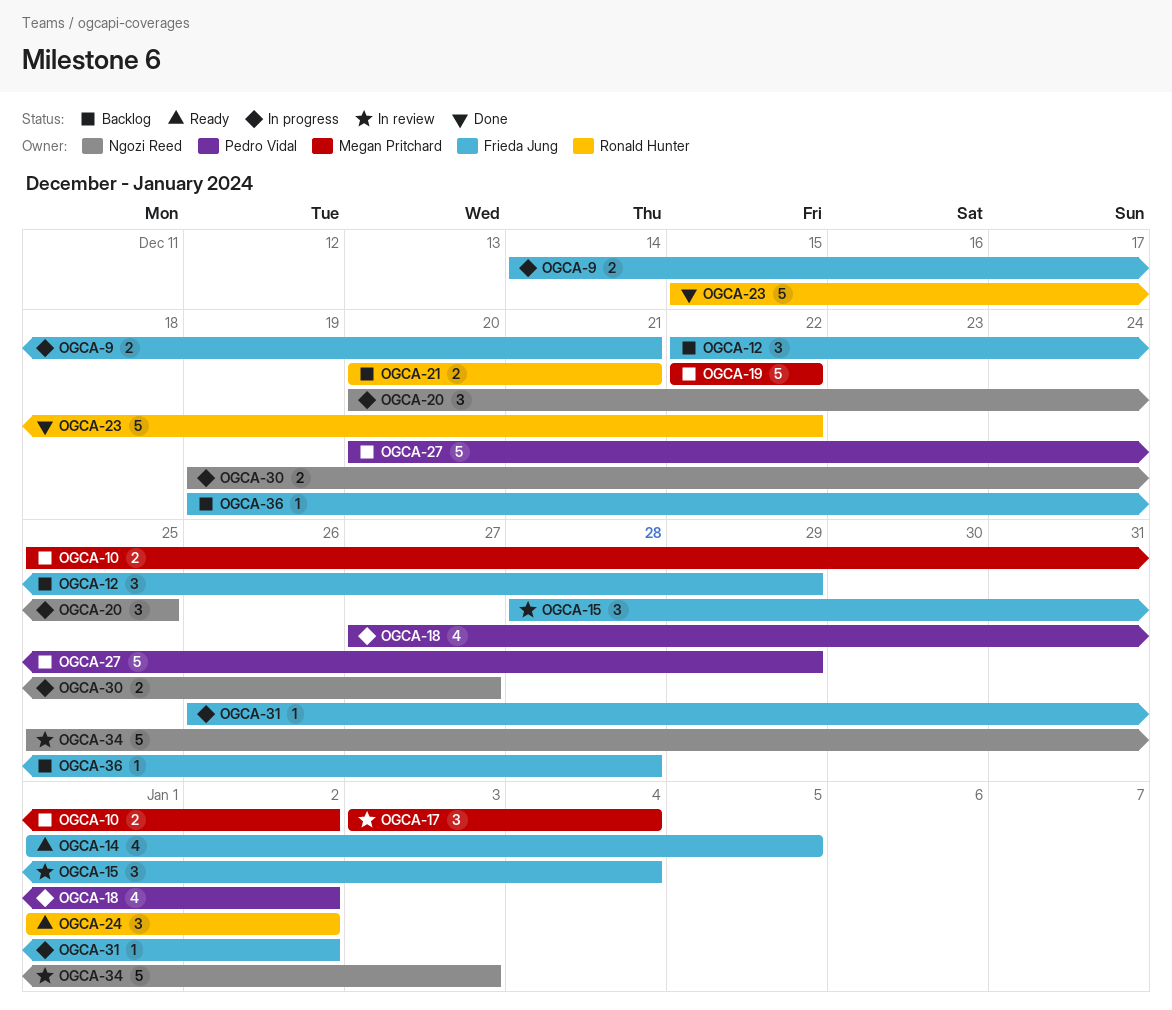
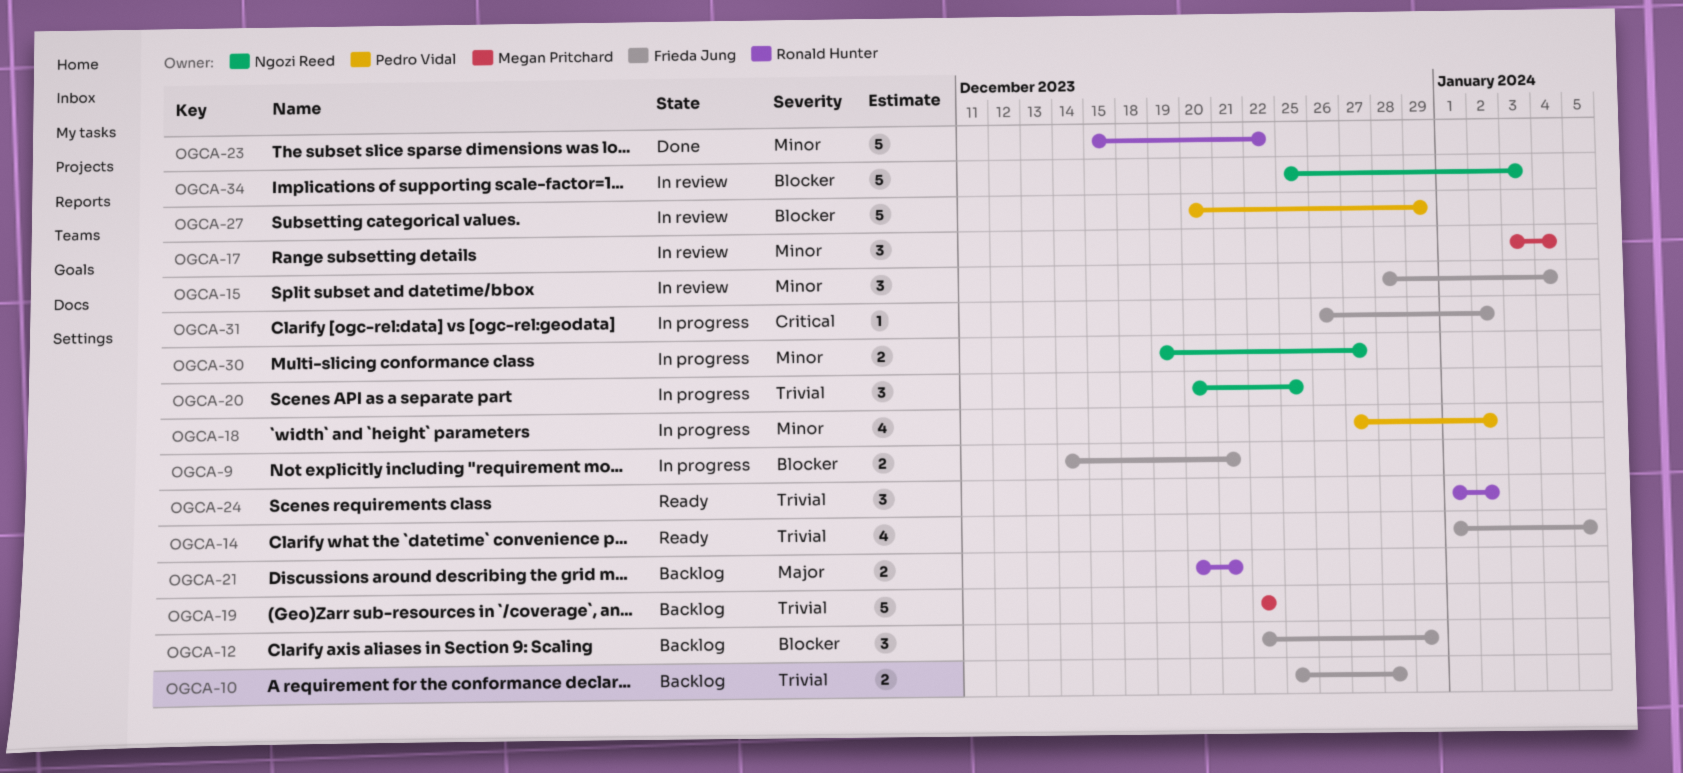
OGCA-10, owner: Megan Pritchard -> Frieda Jung
OGCA-10, due: Jan 2 -> Dec 28
OGCA-27, status: Backlog -> In review
OGCA-36: present -> none

